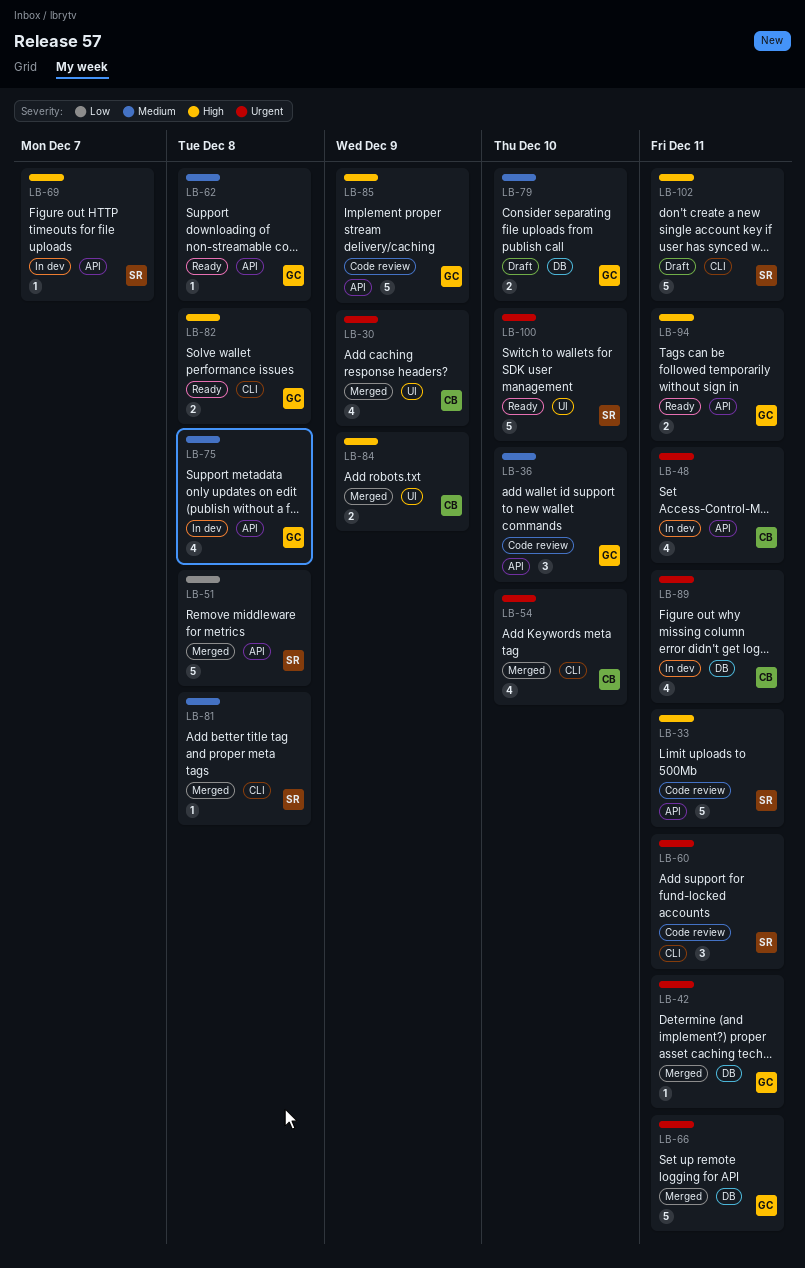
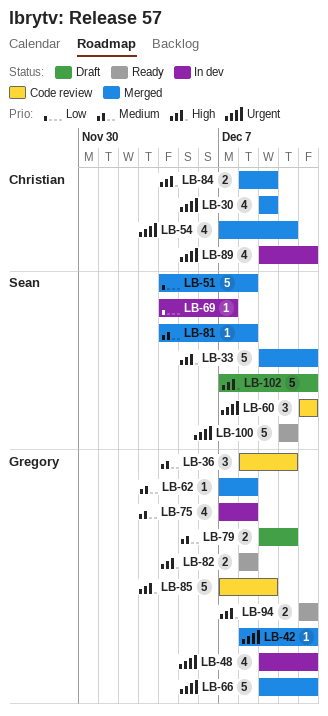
LB-33, status: Code review -> Merged
LB-48, owner: Christian -> Gregory
LB-62, status: Ready -> Merged
LB-69, priority: High -> Low

